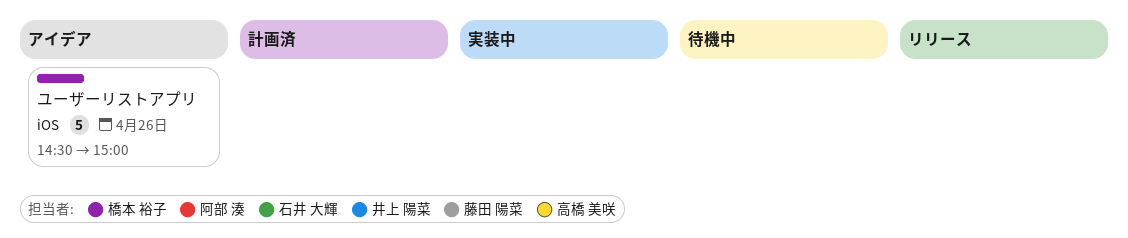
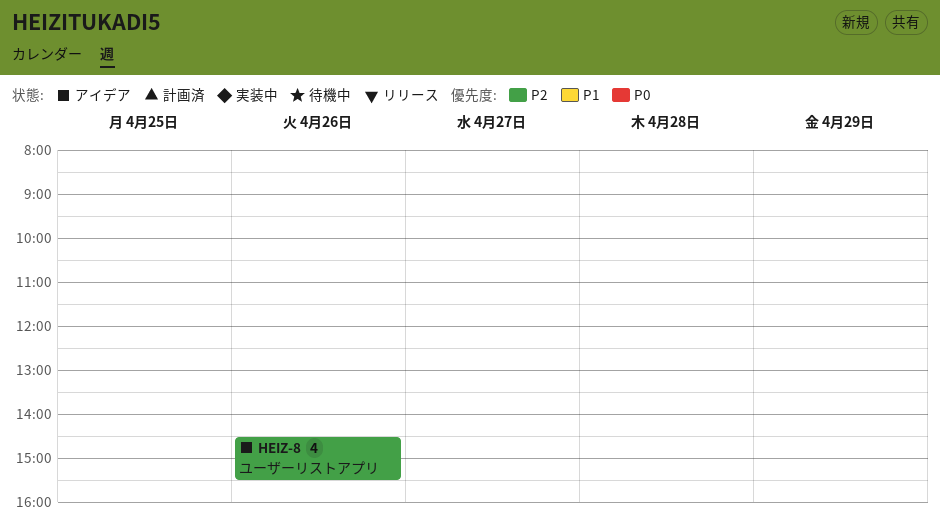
ユーザーリストアプリ, estimate: 5 -> 4
ユーザーリストアプリ, ends: 15:00 -> 15:30

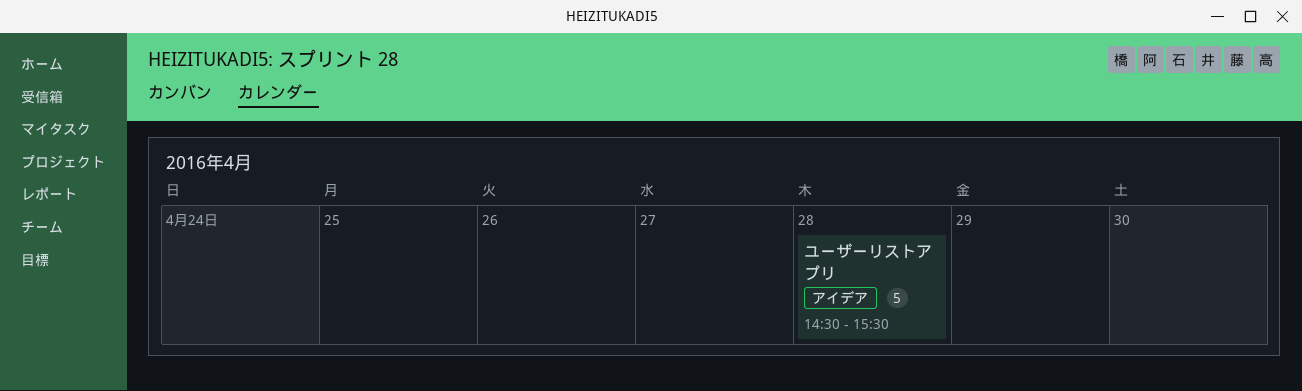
ユーザーリストアプリ, estimate: 4 -> 5
ユーザーリストアプリ, day: Apr 26 -> Apr 28

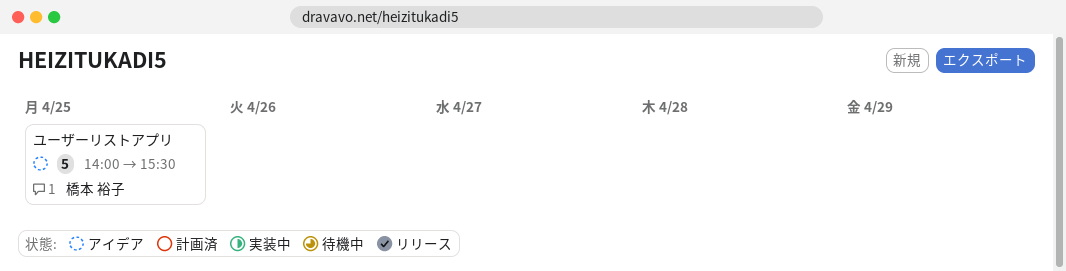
ユーザーリストアプリ, day: Apr 28 -> Apr 25
ユーザーリストアプリ, begins: 14:30 -> 14:00

